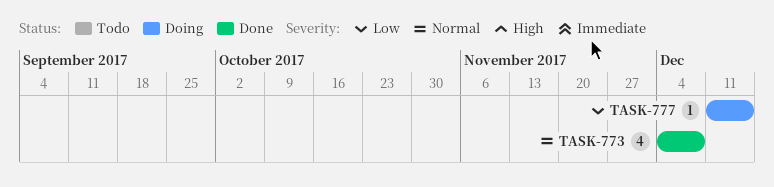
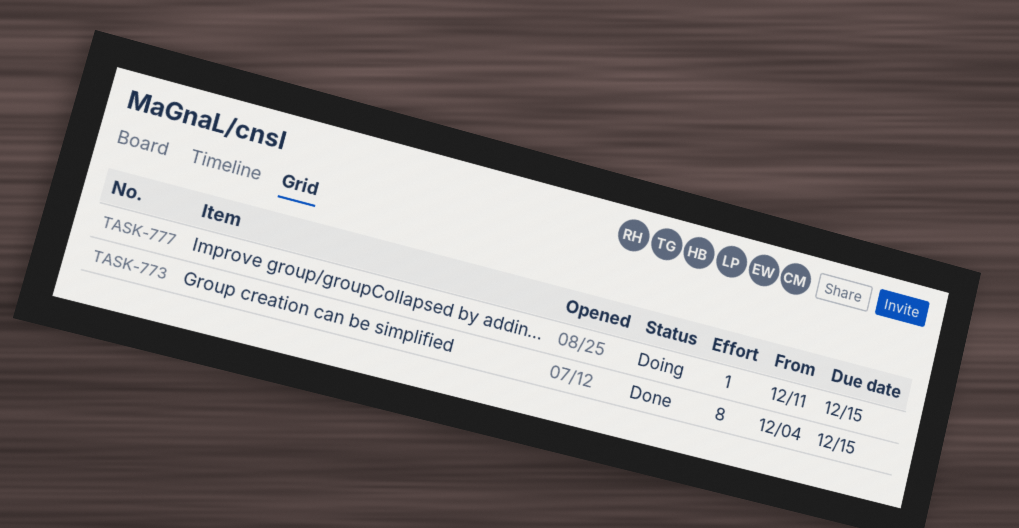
TASK-773, estimate: 4 -> 8
TASK-773, due: Dec 8 -> Dec 15

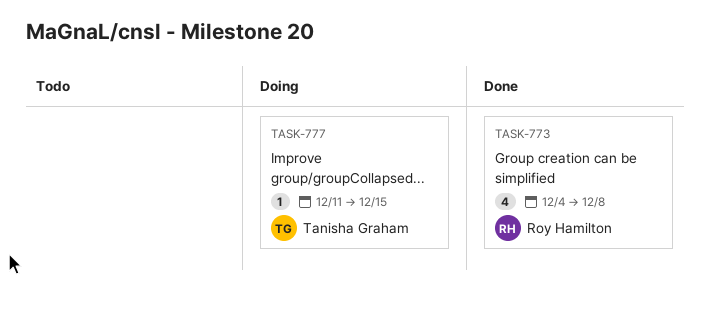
TASK-773, estimate: 8 -> 4
TASK-773, due: Dec 15 -> Dec 8

